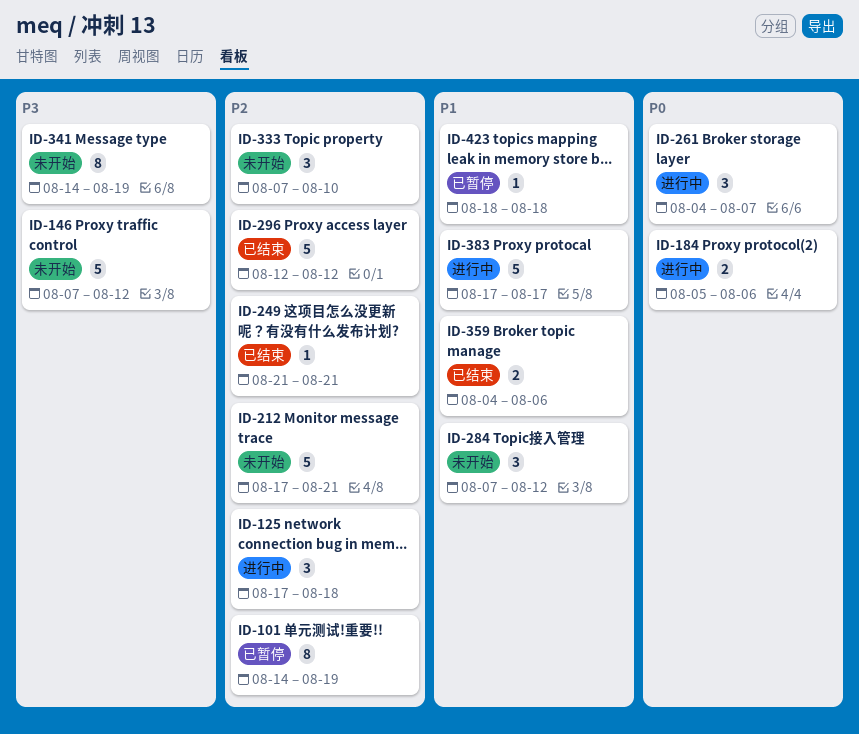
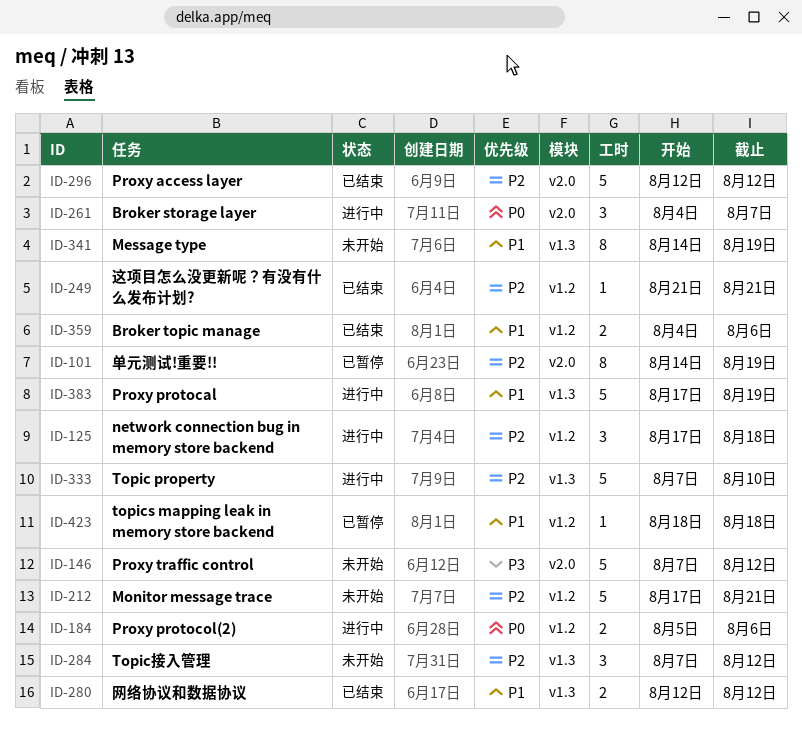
ID-280: none -> present
ID-284, priority: P1 -> P2
ID-333, status: 未开始 -> 进行中
ID-333, estimate: 3 -> 5
ID-341, priority: P3 -> P1
ID-383, due: Aug 17 -> Aug 19

